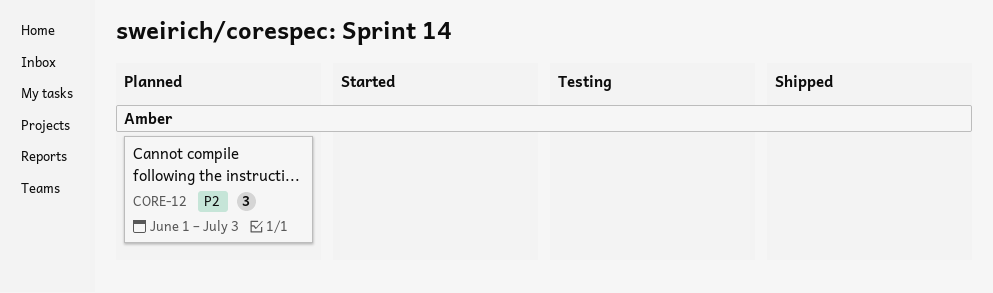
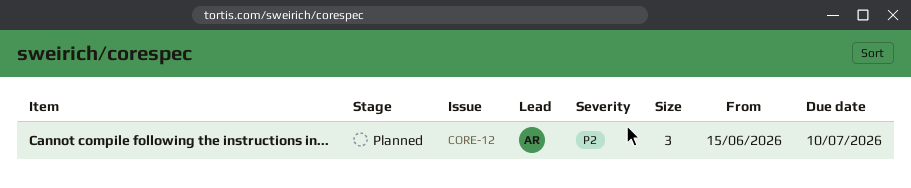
CORE-12, start: Jun 1 -> Jun 15
CORE-12, due: Jul 3 -> Jul 10

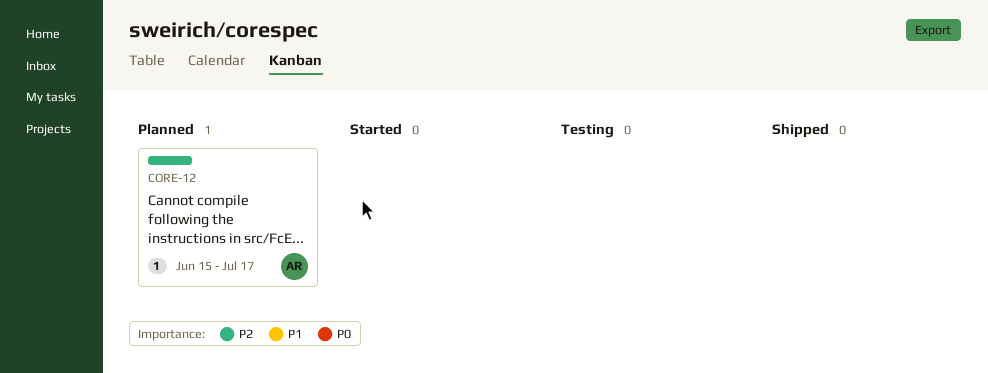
CORE-12, estimate: 3 -> 1
CORE-12, due: Jul 10 -> Jul 17

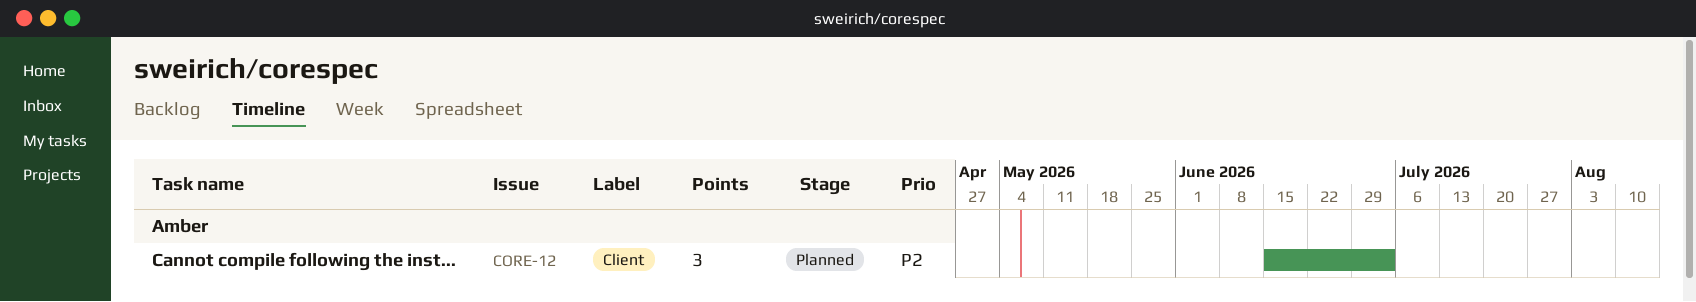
CORE-12, estimate: 1 -> 3
CORE-12, due: Jul 17 -> Jul 3

